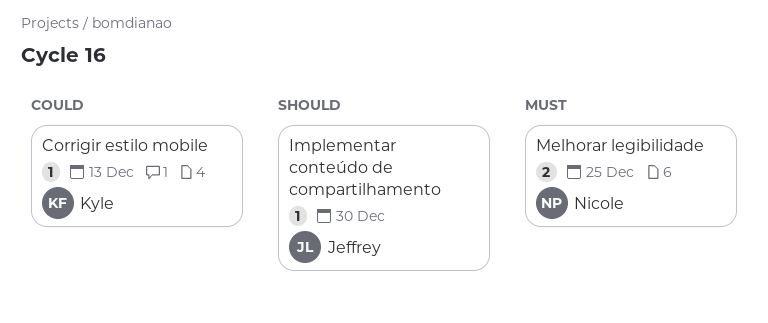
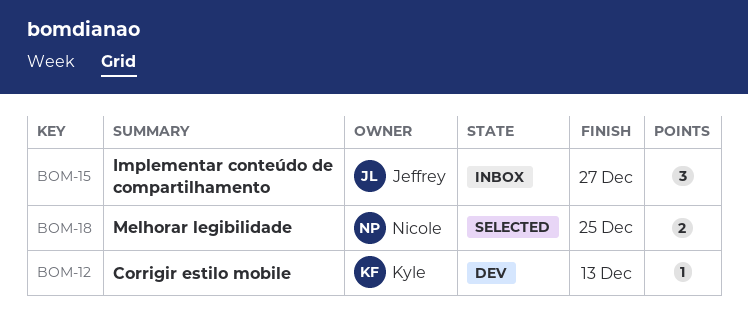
Implementar conteúdo de compartilhamento, estimate: 1 -> 3
Implementar conteúdo de compartilhamento, due: Dec 30 -> Dec 27

